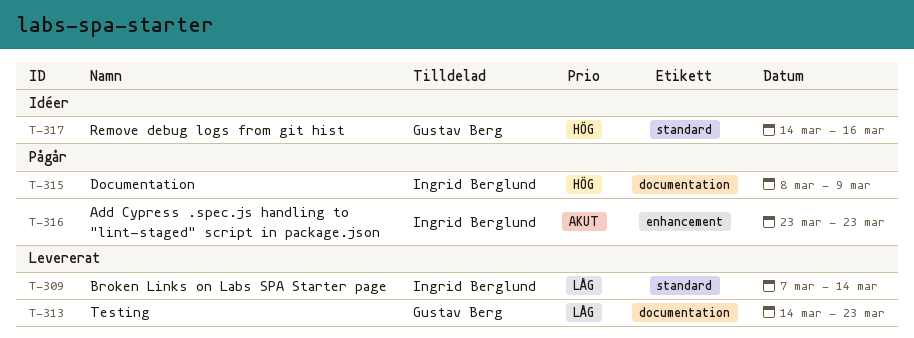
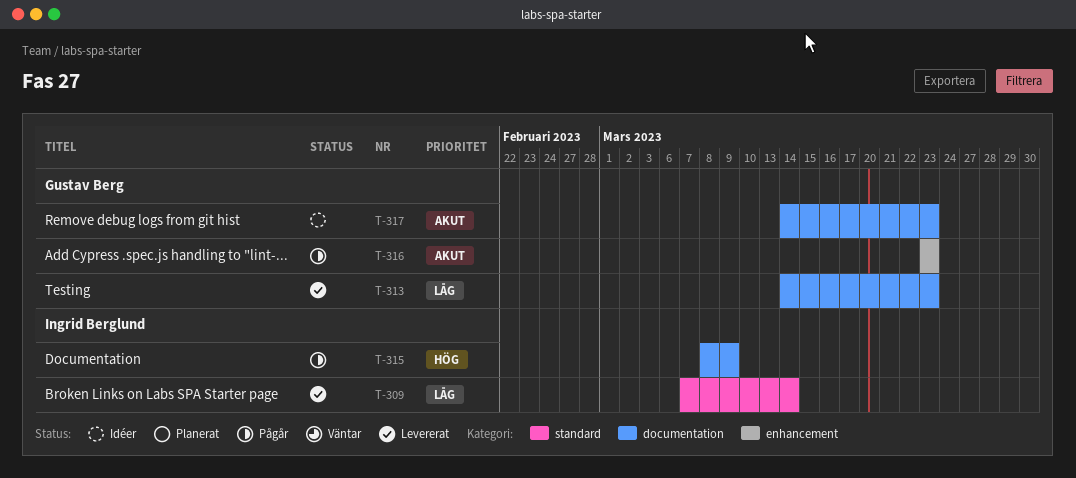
T-316, owner: Ingrid Berglund -> Gustav Berg
T-317, priority: Hög -> Akut
T-317, label: standard -> documentation
T-317, due: Mar 16 -> Mar 23

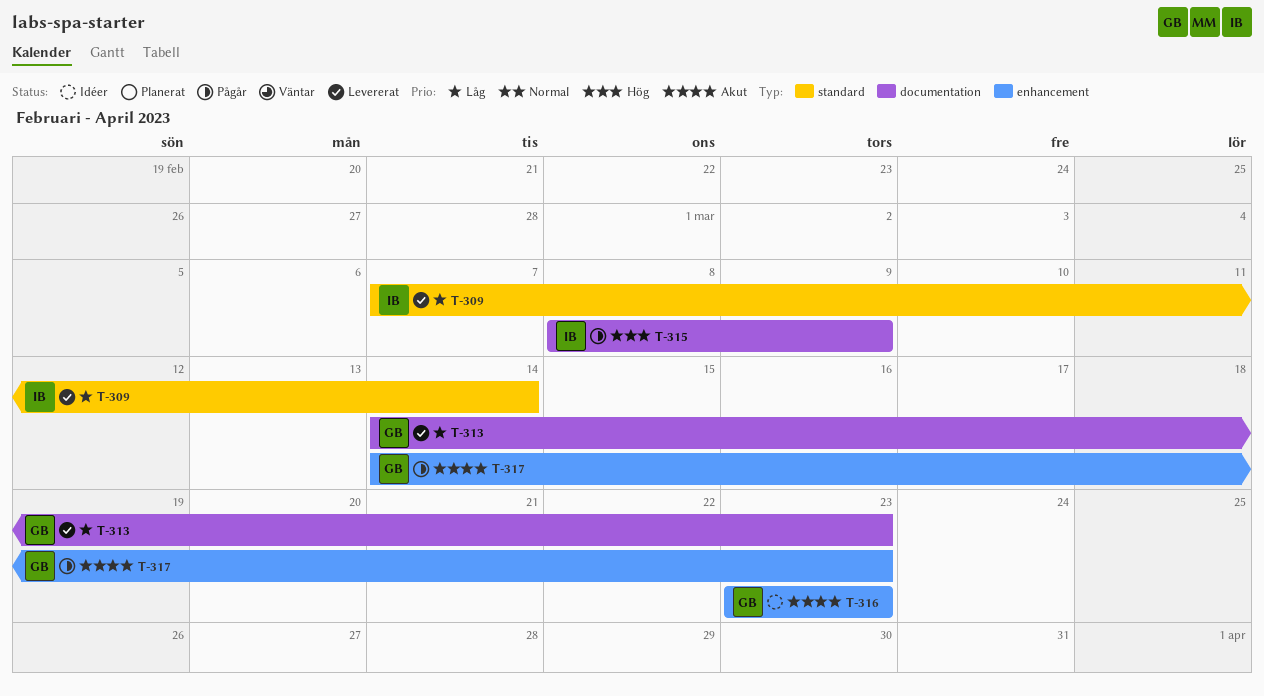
T-316, status: Pågår -> Idéer
T-317, status: Idéer -> Pågår
T-317, label: documentation -> enhancement

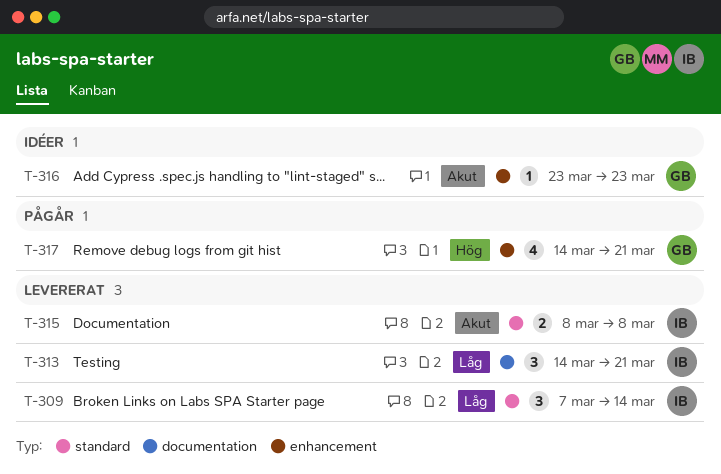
T-313, owner: GB -> IB
T-313, due: Mar 23 -> Mar 21
T-315, status: Pågår -> Levererat
T-315, priority: Hög -> Akut
T-315, label: documentation -> standard
T-315, due: Mar 9 -> Mar 8
T-317, priority: Akut -> Hög
T-317, due: Mar 23 -> Mar 21

